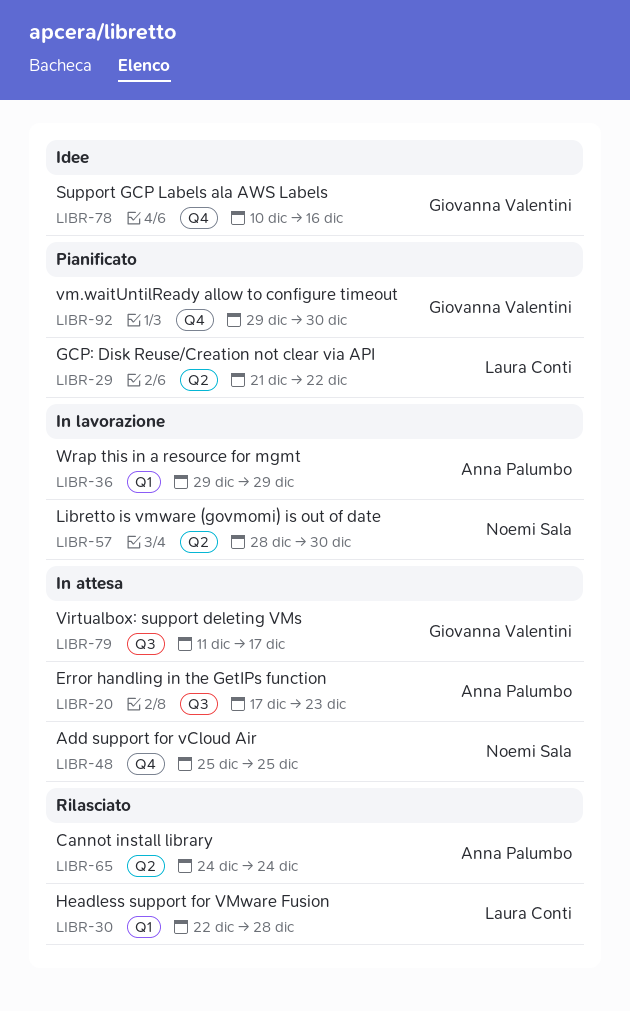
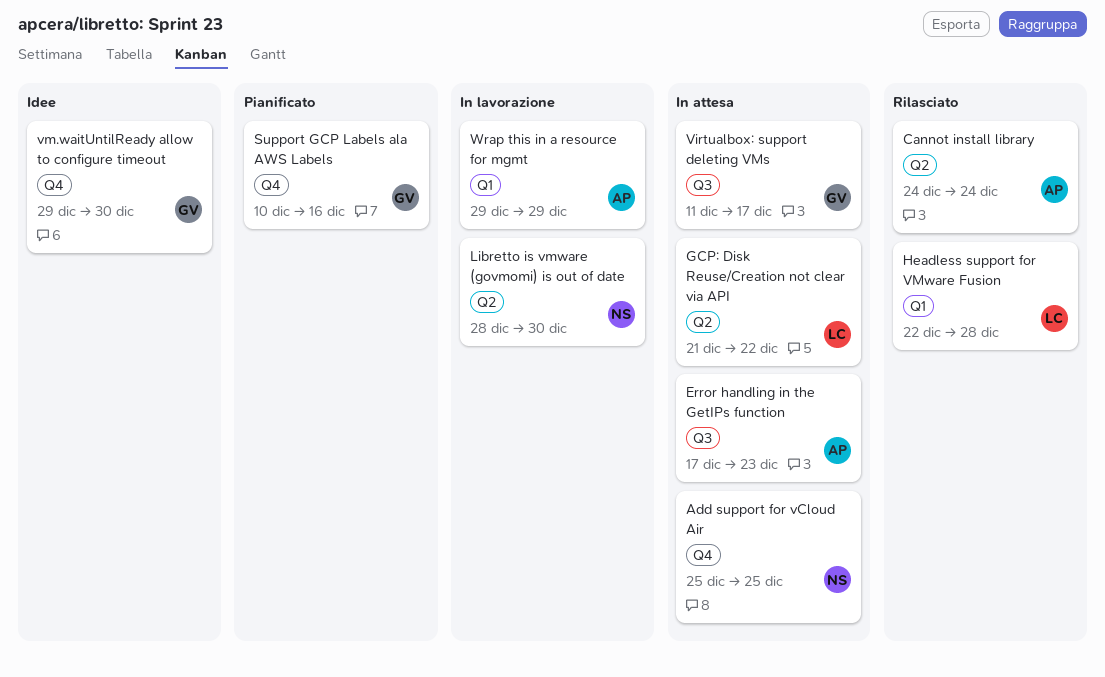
GCP: Disk Reuse/Creation not clear via API, status: Pianificato -> In attesa
Support GCP Labels ala AWS Labels, status: Idee -> Pianificato
vm.waitUntilReady allow to configure timeout, status: Pianificato -> Idee

